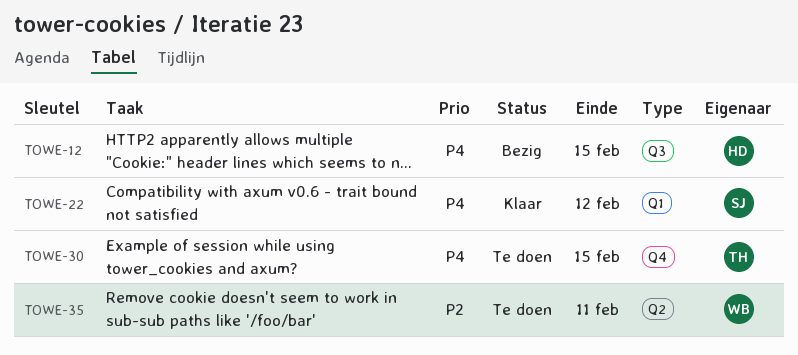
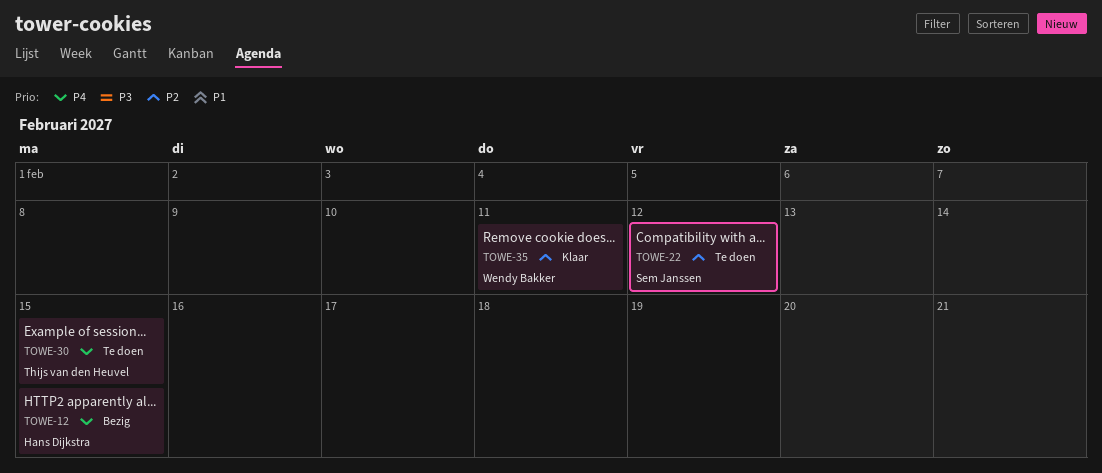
TOWE-22, status: Klaar -> Te doen
TOWE-22, priority: P4 -> P2
TOWE-35, status: Te doen -> Klaar

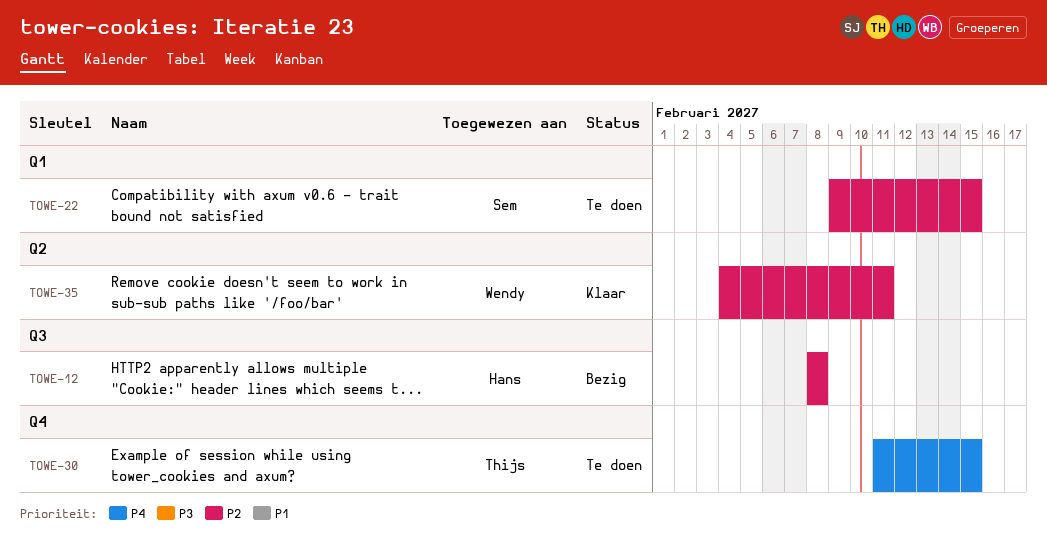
TOWE-12, priority: P4 -> P2
TOWE-12, due: Feb 15 -> Feb 8
TOWE-22, due: Feb 12 -> Feb 15

